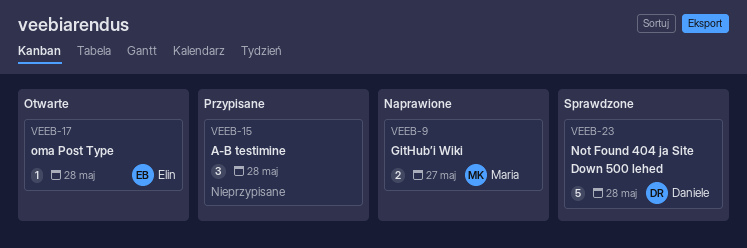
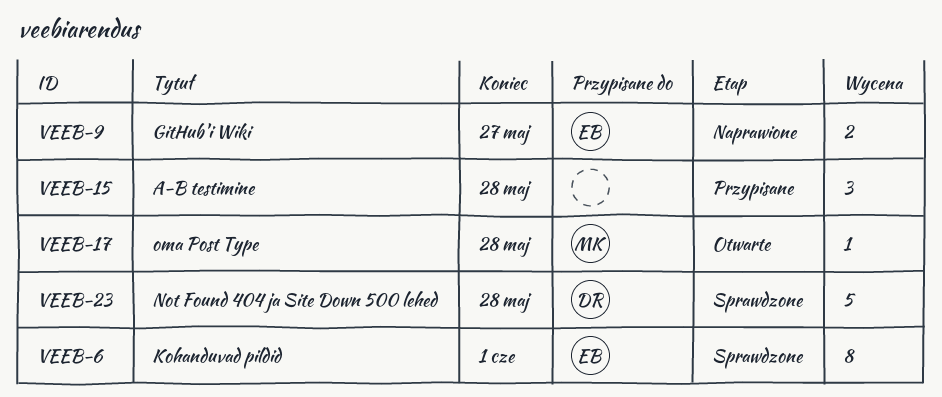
VEEB-6: none -> present
VEEB-9, owner: Maria -> Elin
VEEB-17, owner: Elin -> Maria

